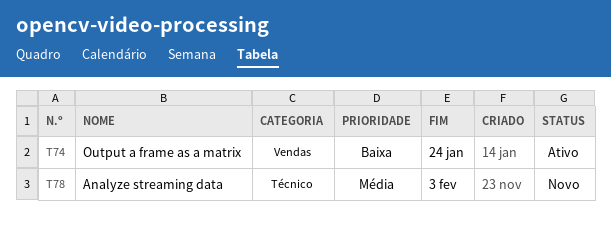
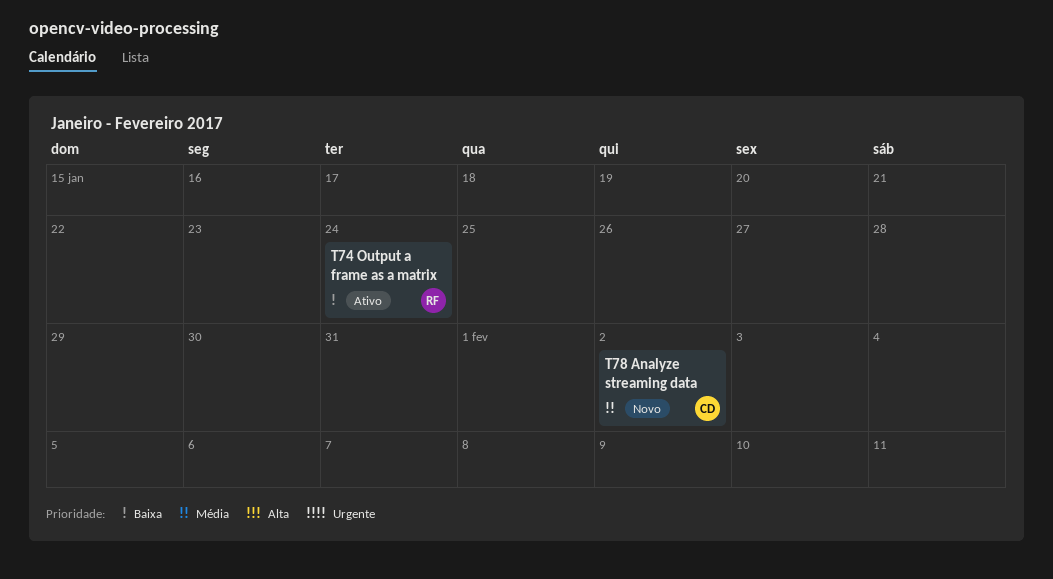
T78, due: Feb 3 -> Feb 2

